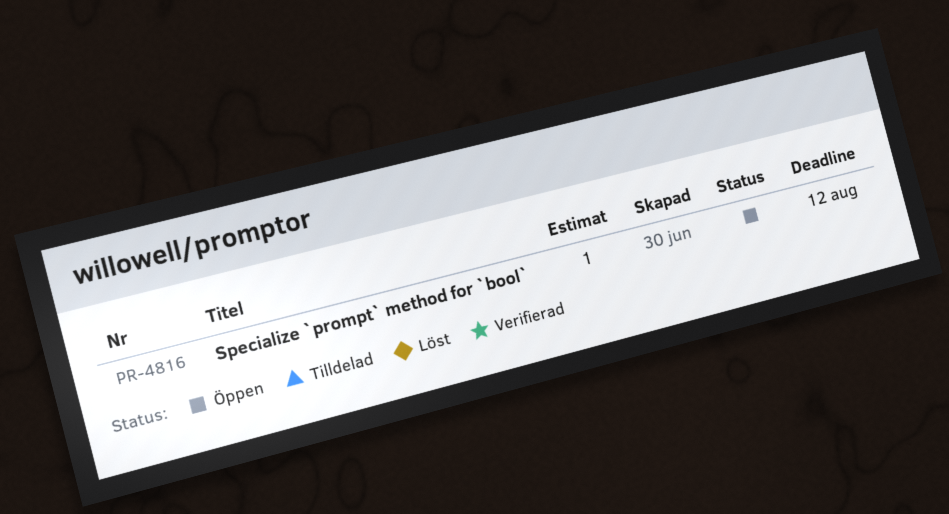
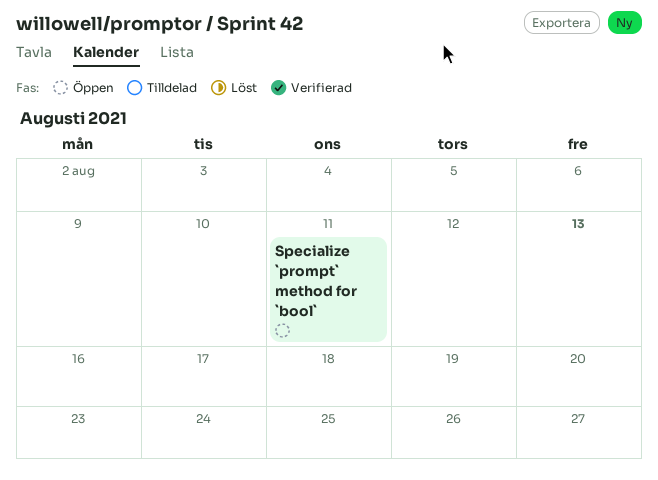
Specialize `prompt` method for `bool`, due: Aug 12 -> Aug 11

